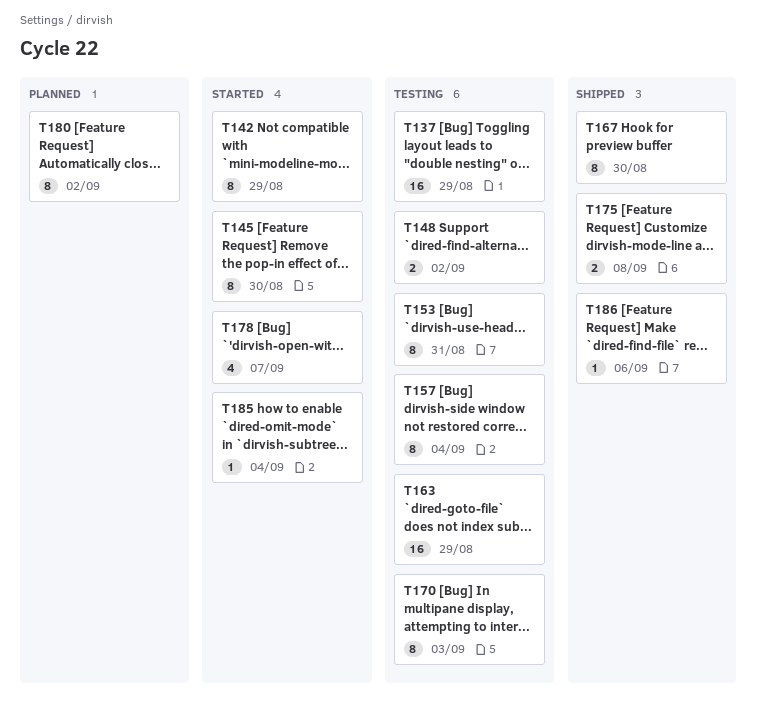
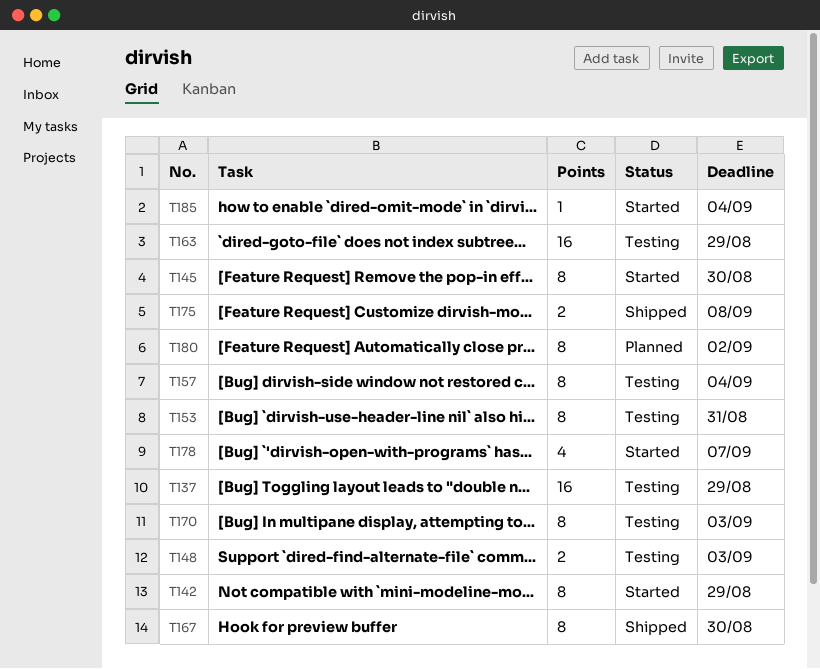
T148, due: Sep 2 -> Sep 3
T186: present -> none

